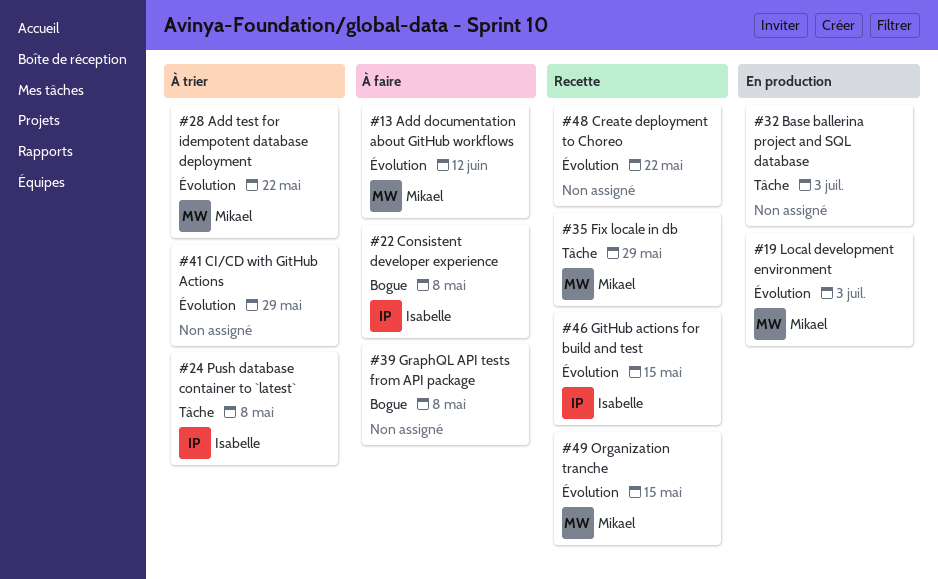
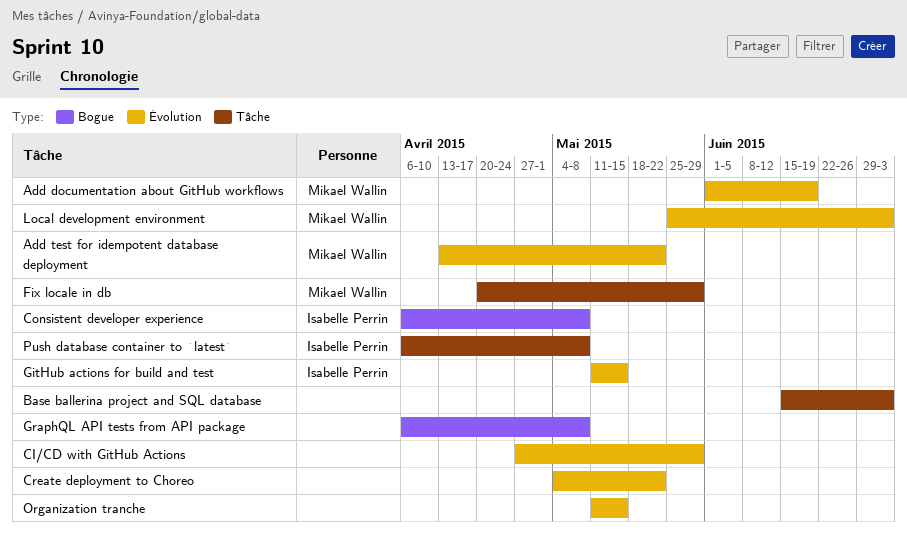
Add documentation about GitHub workflows, due: Jun 12 -> Jun 19
Organization tranche, owner: Mikael Wallin -> none

